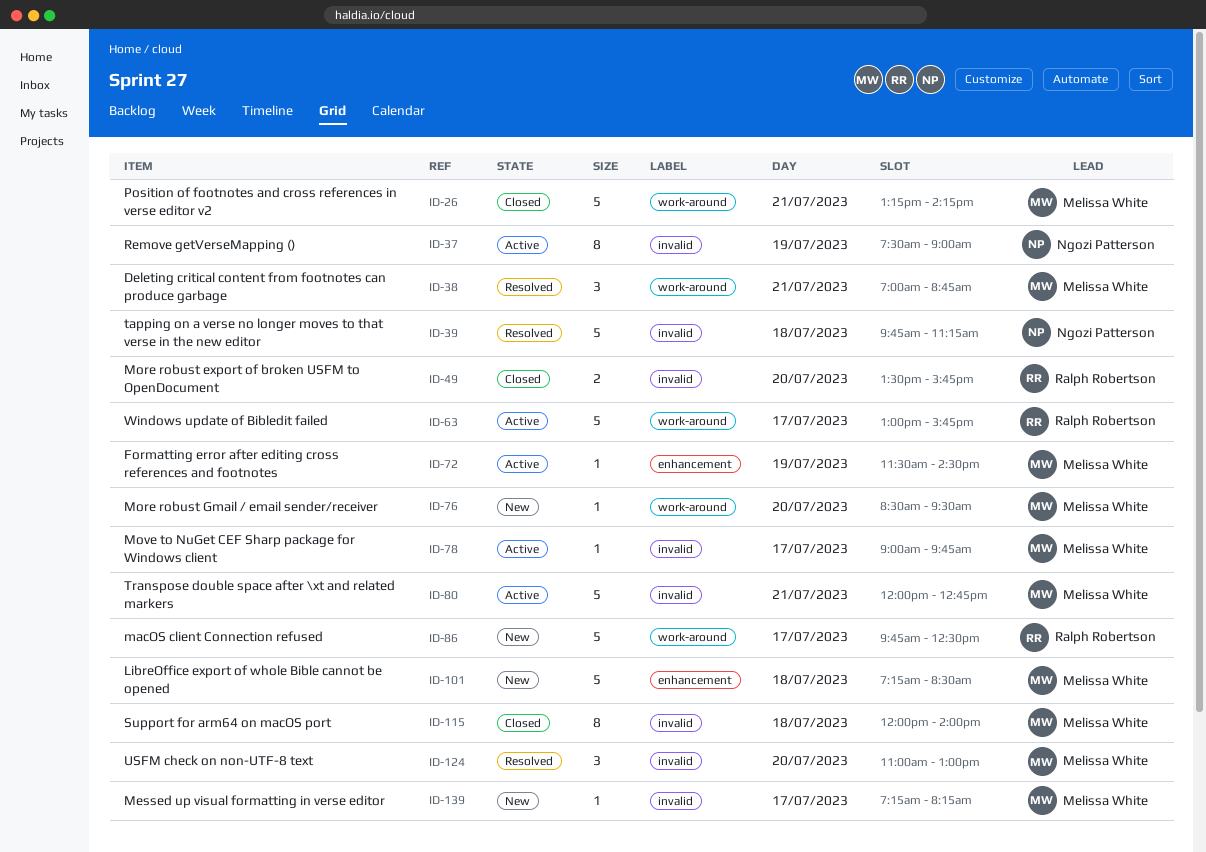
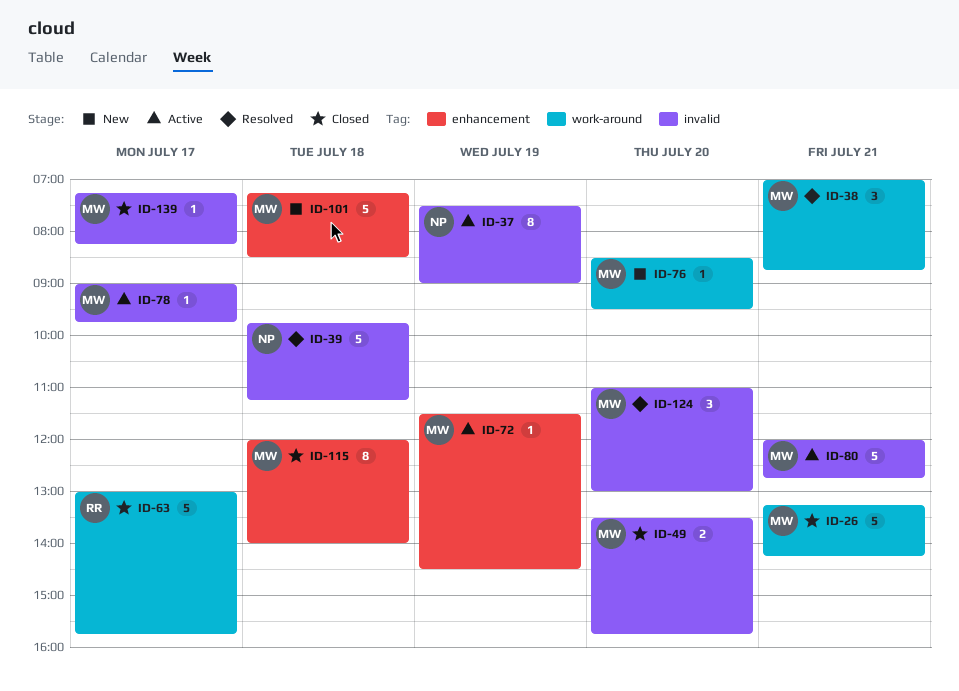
ID-49, owner: Ralph Robertson -> Melissa White
ID-63, status: Active -> Closed
ID-86: present -> none
ID-115, label: invalid -> enhancement
ID-139, status: New -> Closed

